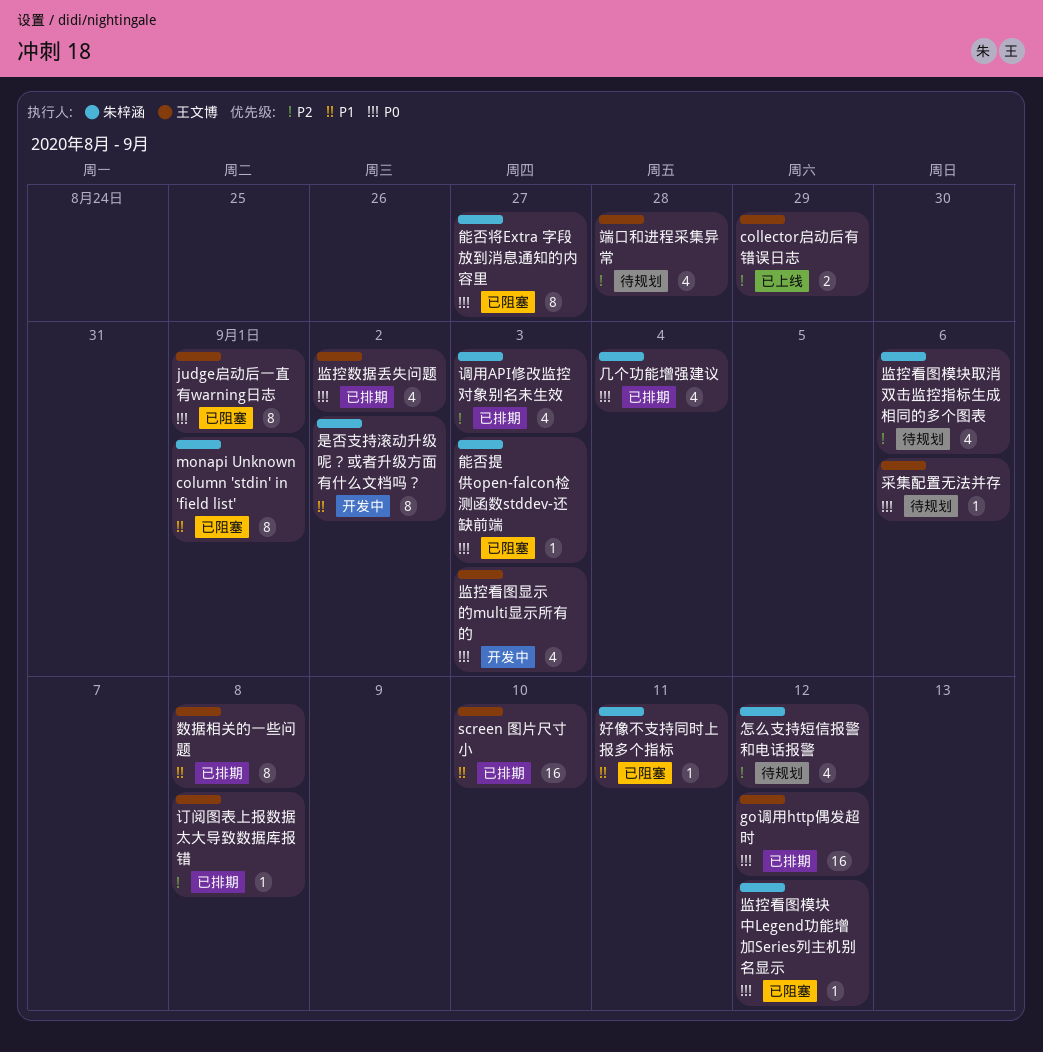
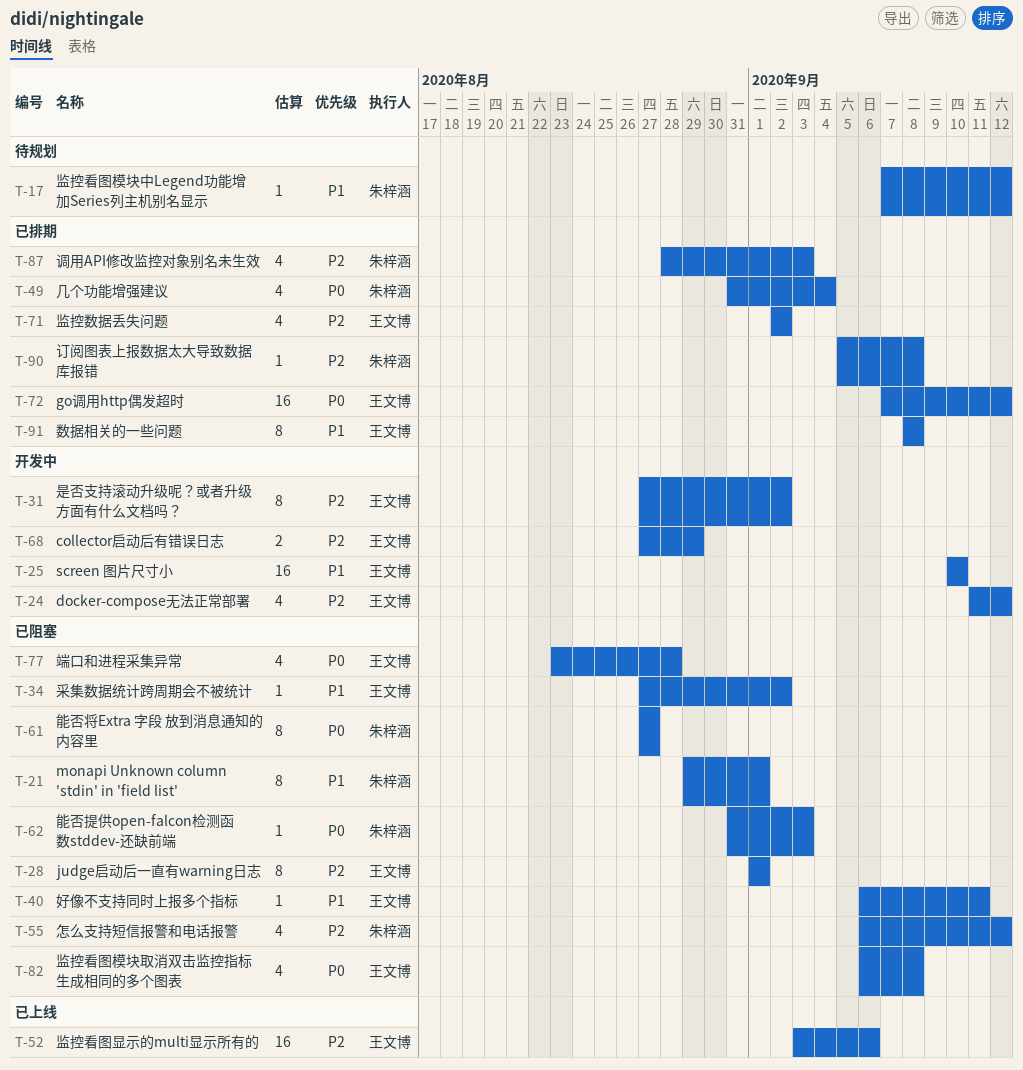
collector启动后有错误日志, status: 已上线 -> 开发中
docker-compose无法正常部署: none -> present
judge启动后一直有warning日志, priority: P0 -> P2
screen 图片尺寸小, status: 已排期 -> 开发中
好像不支持同时上报多个指标, owner: 朱梓涵 -> 王文博
怎么支持短信报警和电话报警, status: 待规划 -> 已阻塞
是否支持滚动升级呢？或者升级方面有什么文档吗？, owner: 朱梓涵 -> 王文博
是否支持滚动升级呢？或者升级方面有什么文档吗？, priority: P1 -> P2
监控数据丢失问题, priority: P0 -> P2
监控看图显示的multi显示所有的, status: 开发中 -> 已上线
监控看图显示的multi显示所有的, priority: P0 -> P2
监控看图显示的multi显示所有的, estimate: 4 -> 16
监控看图显示的multi显示所有的, due: Sep 3 -> Sep 6
监控看图模块中Legend功能增加Series列主机别名显示, status: 已阻塞 -> 待规划
监控看图模块中Legend功能增加Series列主机别名显示, priority: P0 -> P1
监控看图模块取消双击监控指标生成相同的多个图表, status: 待规划 -> 已阻塞
监控看图模块取消双击监控指标生成相同的多个图表, owner: 朱梓涵 -> 王文博
监控看图模块取消双击监控指标生成相同的多个图表, priority: P2 -> P0
监控看图模块取消双击监控指标生成相同的多个图表, due: Sep 6 -> Sep 8
端口和进程采集异常, status: 待规划 -> 已阻塞
端口和进程采集异常, priority: P2 -> P0
订阅图表上报数据太大导致数据库报错, owner: 王文博 -> 朱梓涵
采集数据统计跨周期会不被统计: none -> present
采集配置无法并存: present -> none

